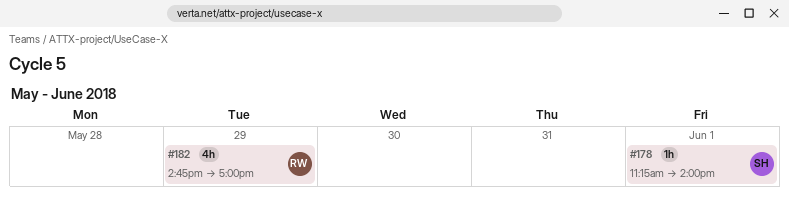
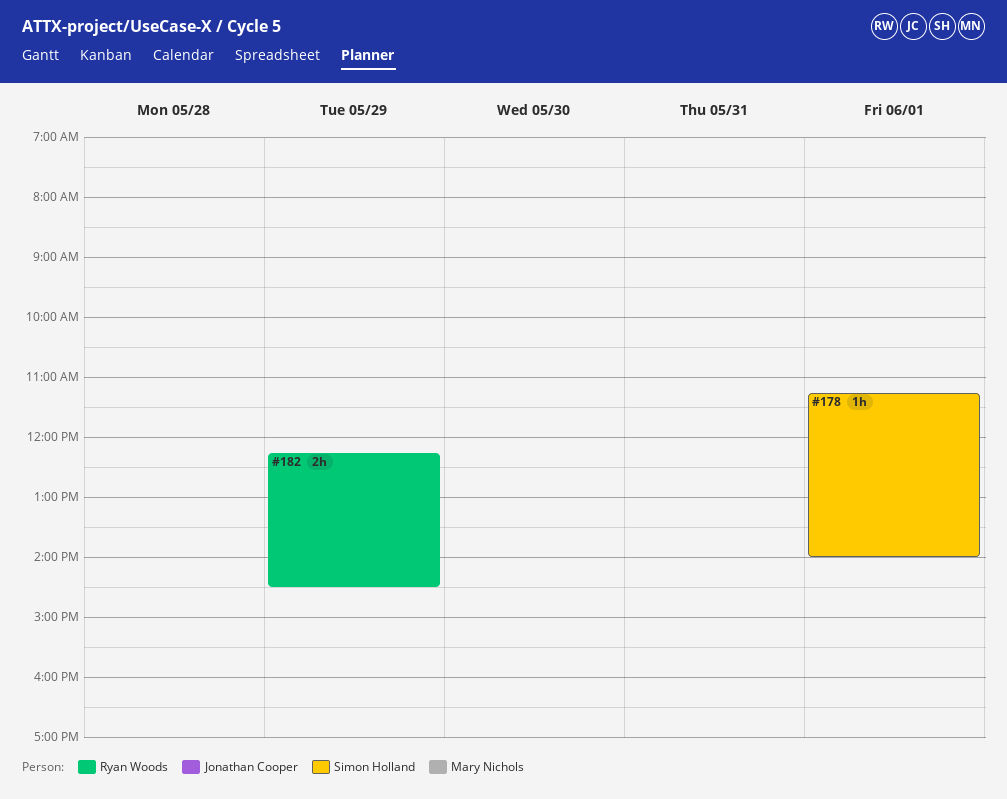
#182, estimate: 4h -> 2h
#182, begins: 14:45 -> 12:15
#182, ends: 17:00 -> 14:30

